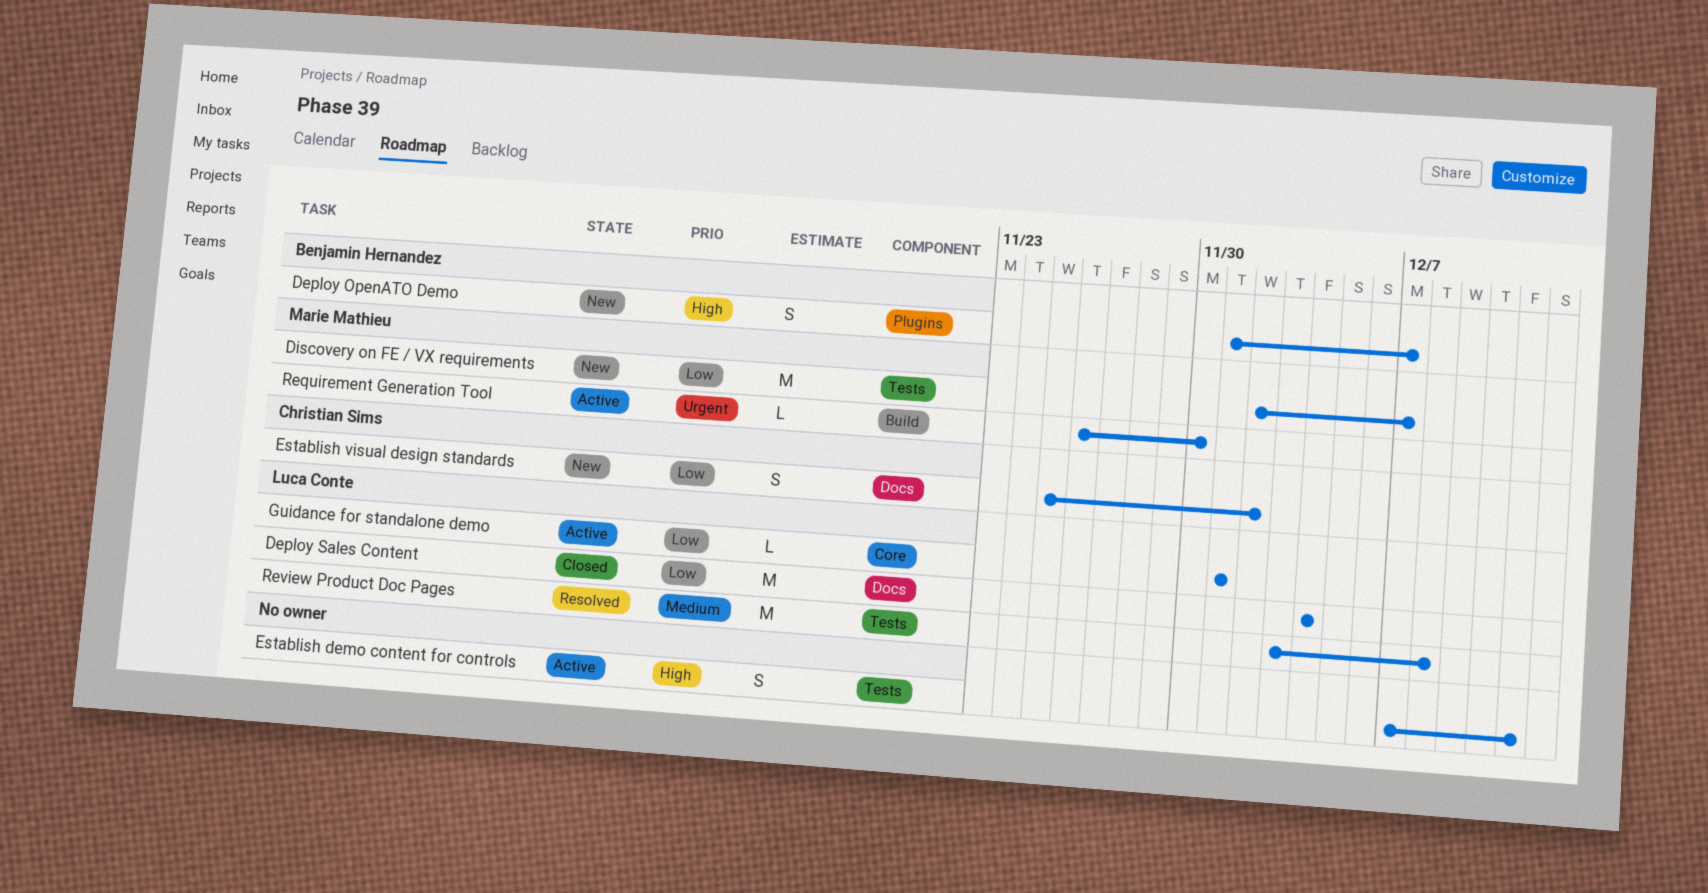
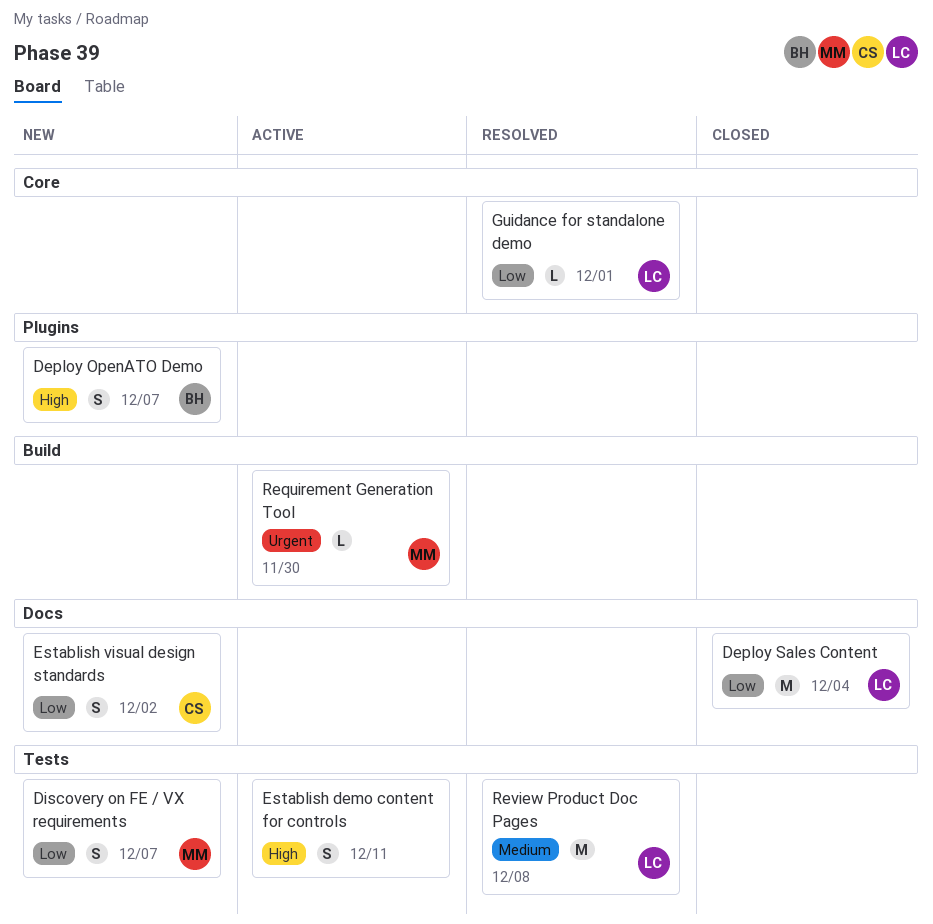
Discovery on FE / VX requirements, estimate: M -> S
Guidance for standalone demo, status: Active -> Resolved

